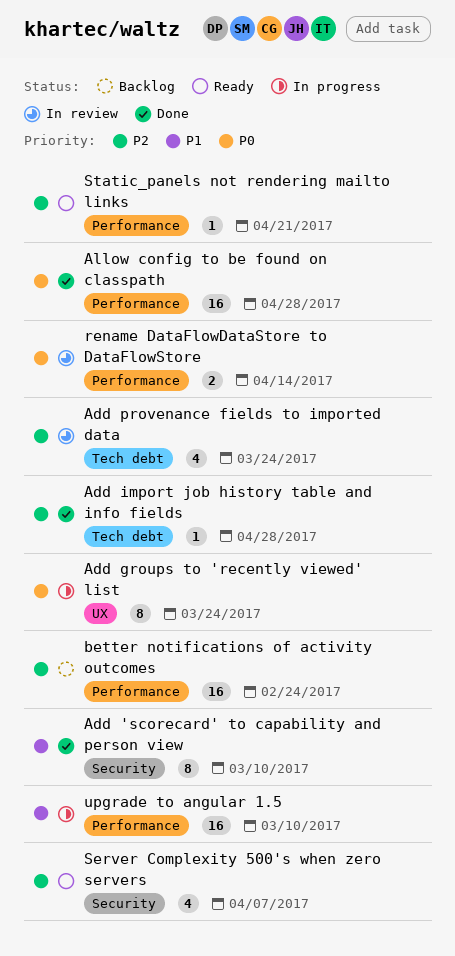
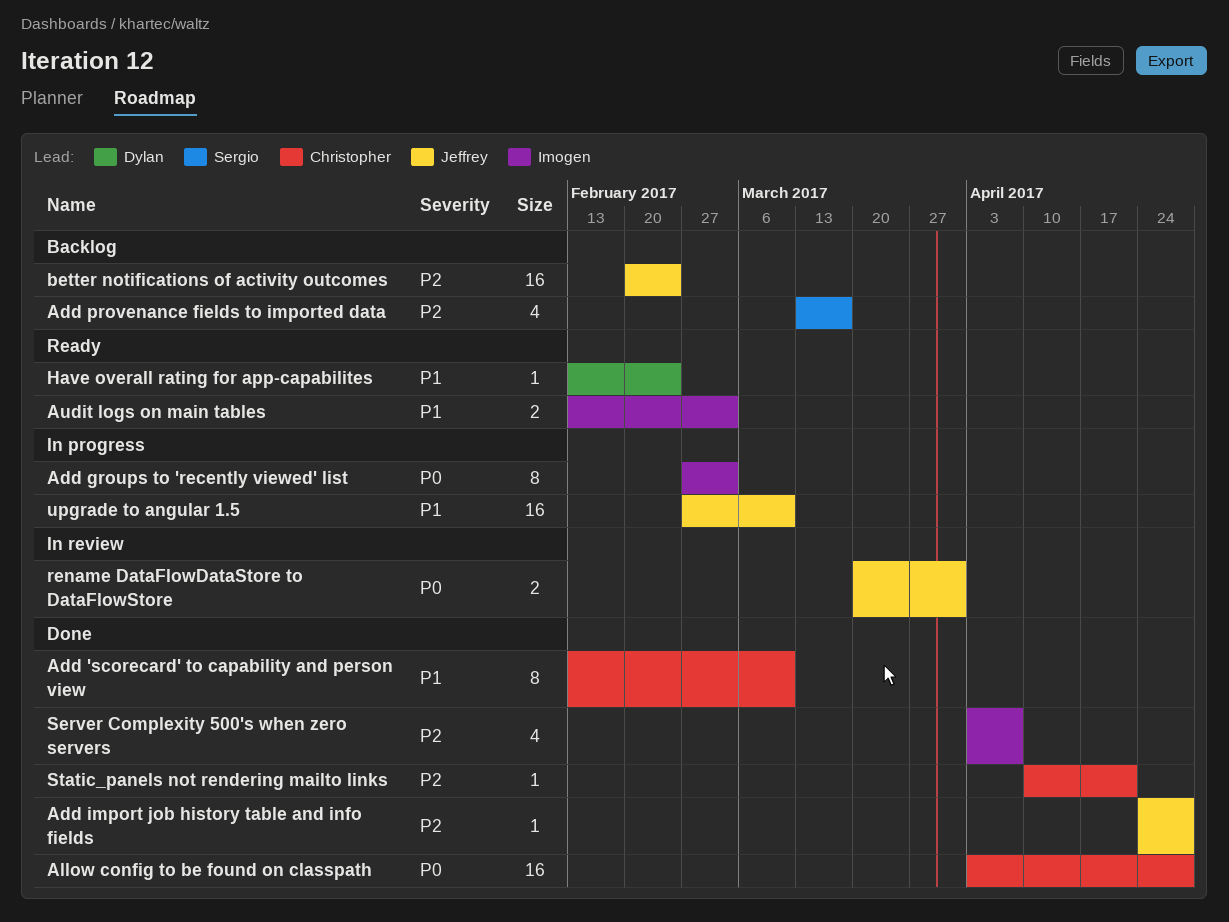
Add groups to 'recently viewed' list, due: Mar 24 -> Mar 3
Add provenance fields to imported data, status: In review -> Backlog
Add provenance fields to imported data, due: Mar 24 -> Mar 17
Audit logs on main tables: none -> present
Have overall rating for app-capabilites: none -> present
rename DataFlowDataStore to DataFlowStore, due: Apr 14 -> Mar 31
Server Complexity 500's when zero servers, status: Ready -> Done
Static_panels not rendering mailto links, status: Ready -> Done

